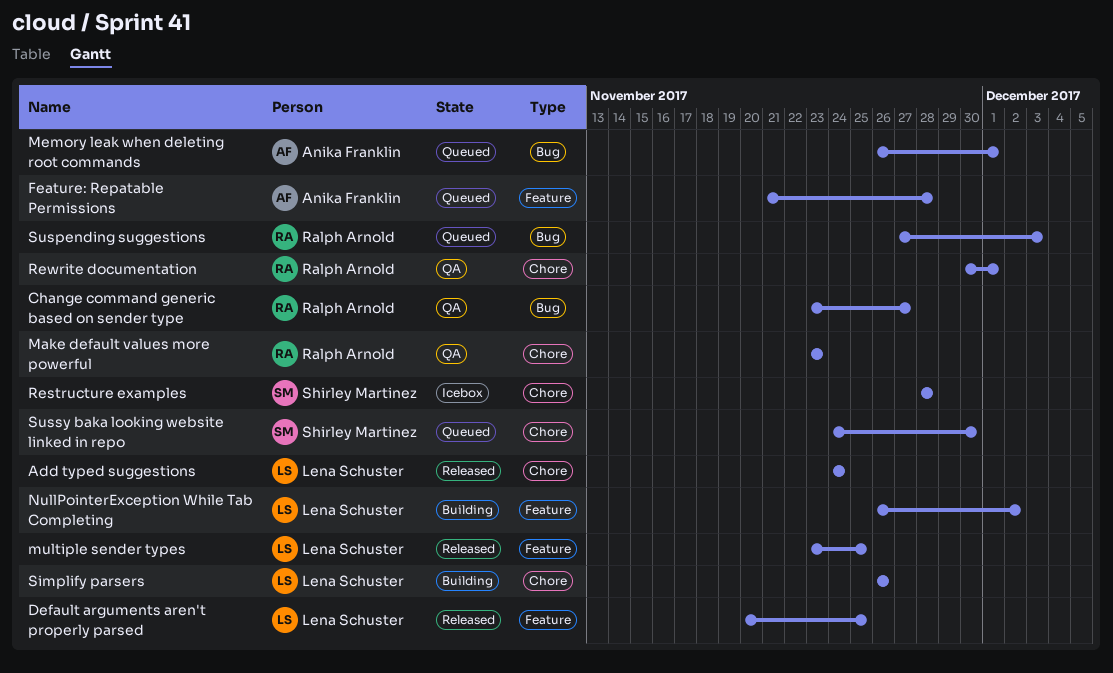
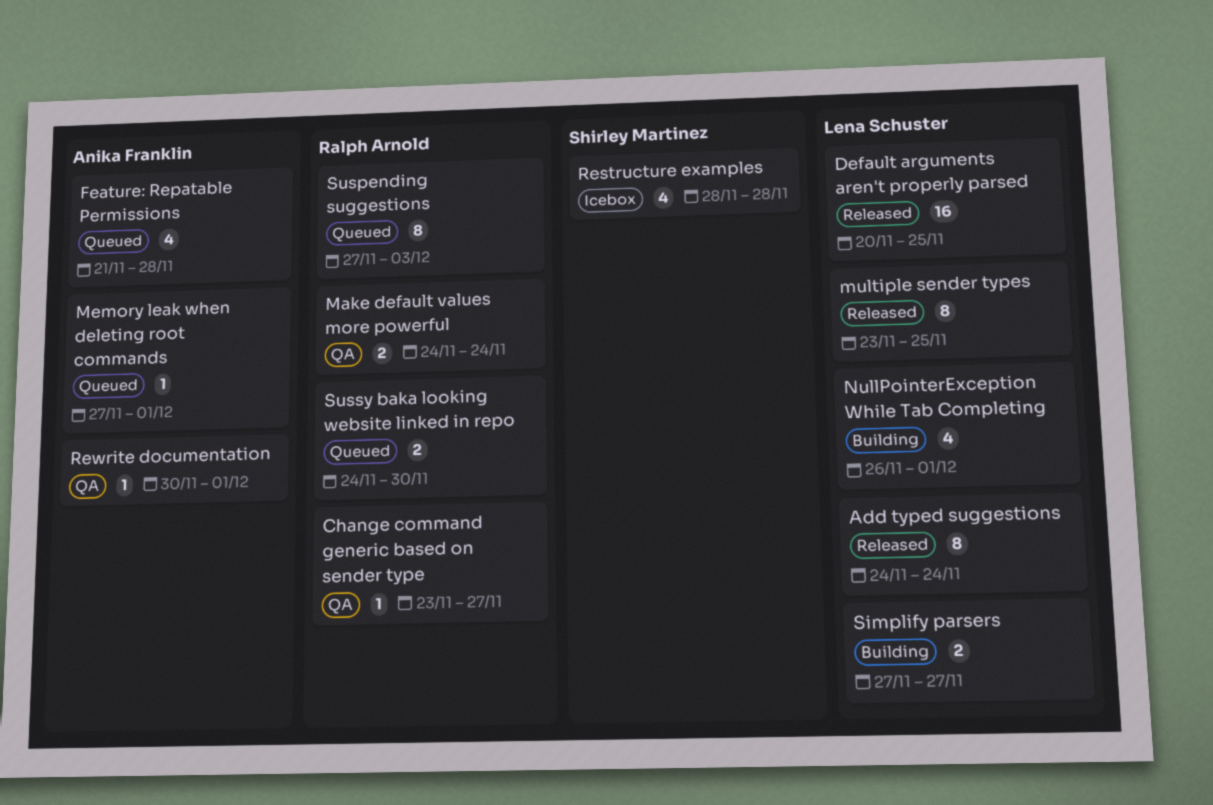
Make default values more powerful, start: Nov 23 -> Nov 24
Make default values more powerful, due: Nov 23 -> Nov 24
Memory leak when deleting root commands, start: Nov 26 -> Nov 27
NullPointerException While Tab Completing, due: Dec 2 -> Dec 1
Rewrite documentation, owner: Ralph Arnold -> Anika Franklin
Simplify parsers, start: Nov 26 -> Nov 27
Simplify parsers, due: Nov 26 -> Nov 27
Sussy baka looking website linked in repo, owner: Shirley Martinez -> Ralph Arnold

